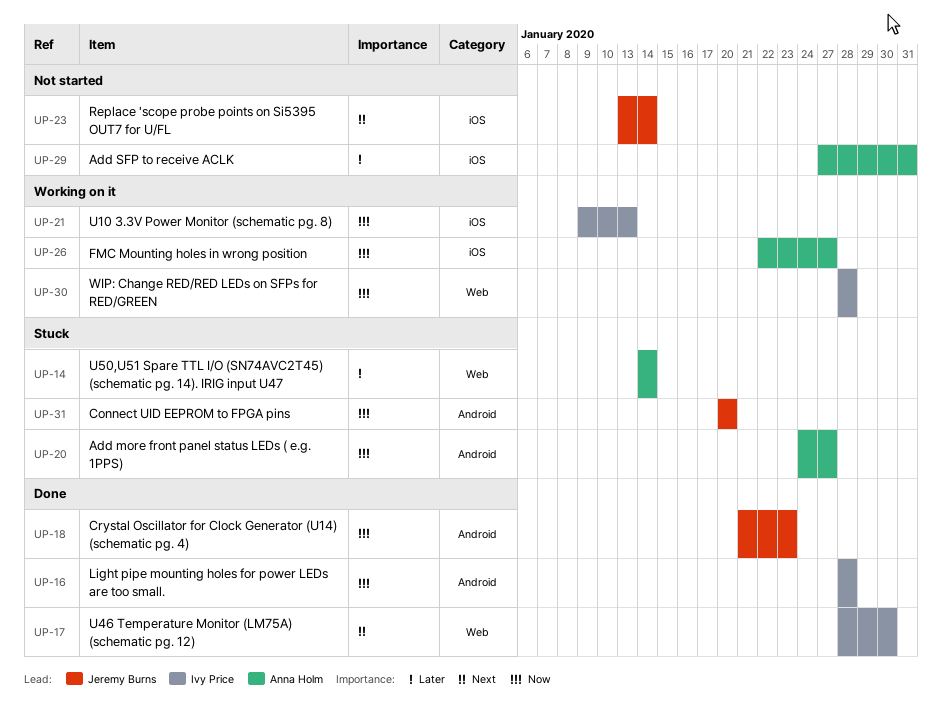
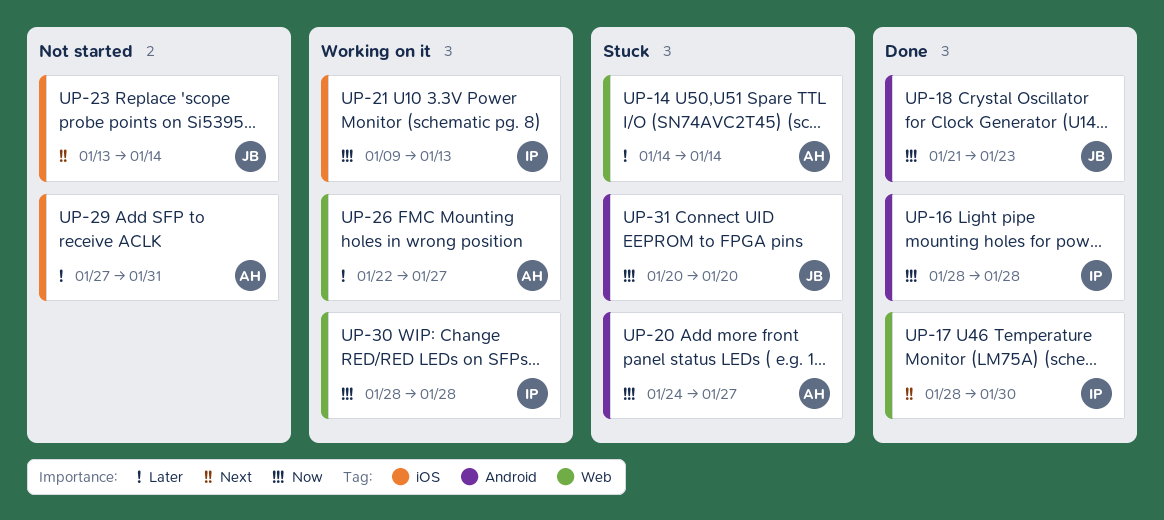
UP-26, priority: Now -> Later
UP-26, label: iOS -> Web

